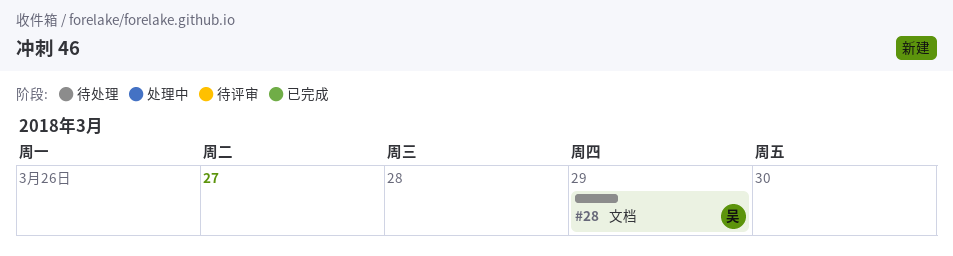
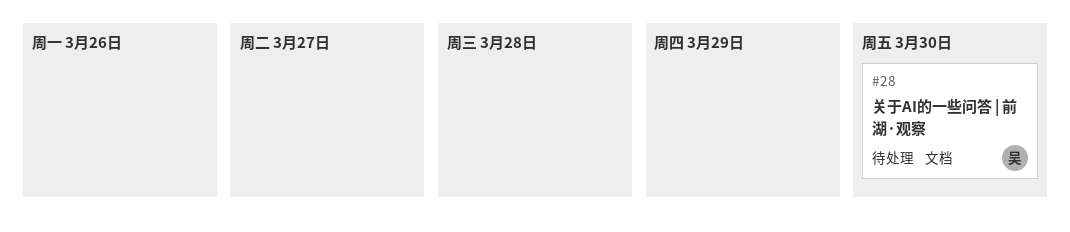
#28, due: Mar 29 -> Mar 30

